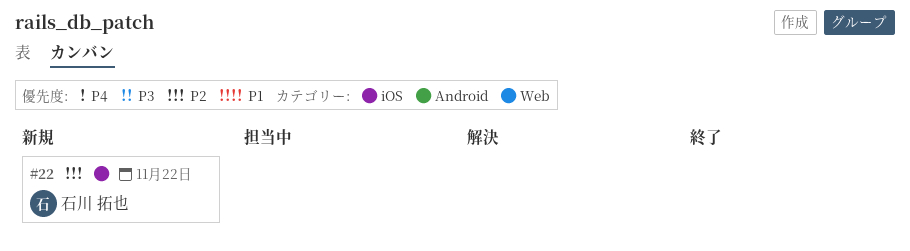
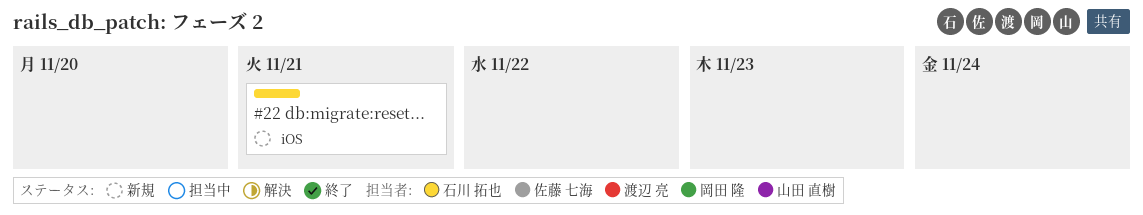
#22, due: Nov 22 -> Nov 21

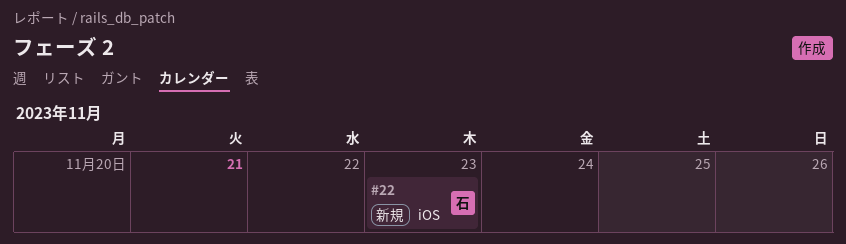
#22, due: Nov 21 -> Nov 23

